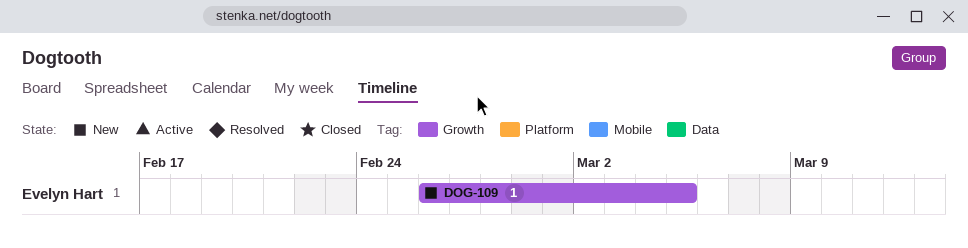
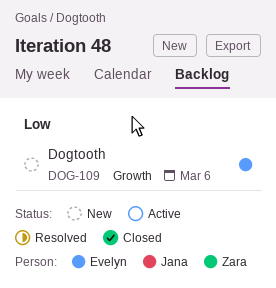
DOG-109, due: Mar 5 -> Mar 6

